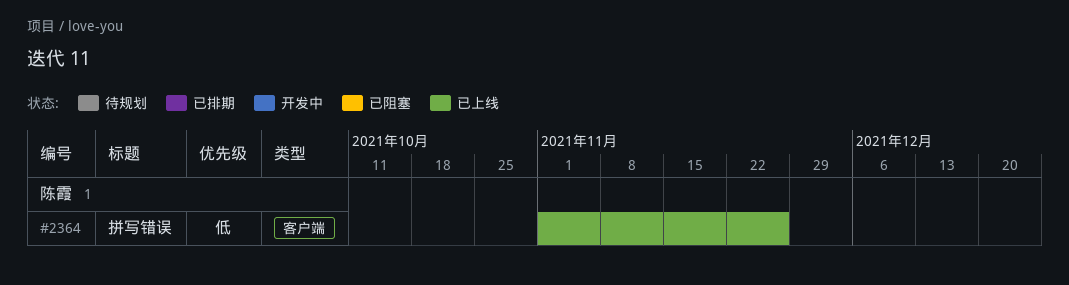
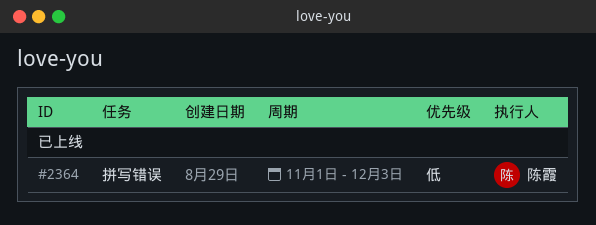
#2364, due: Nov 26 -> Dec 3

